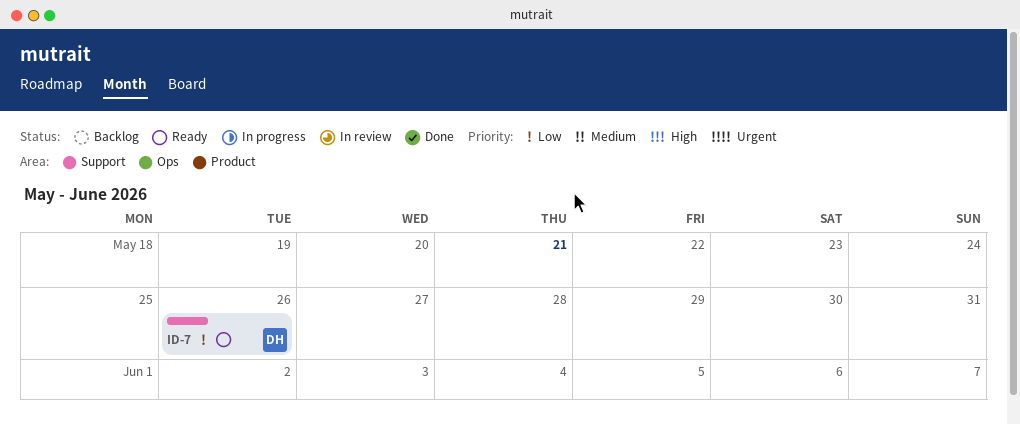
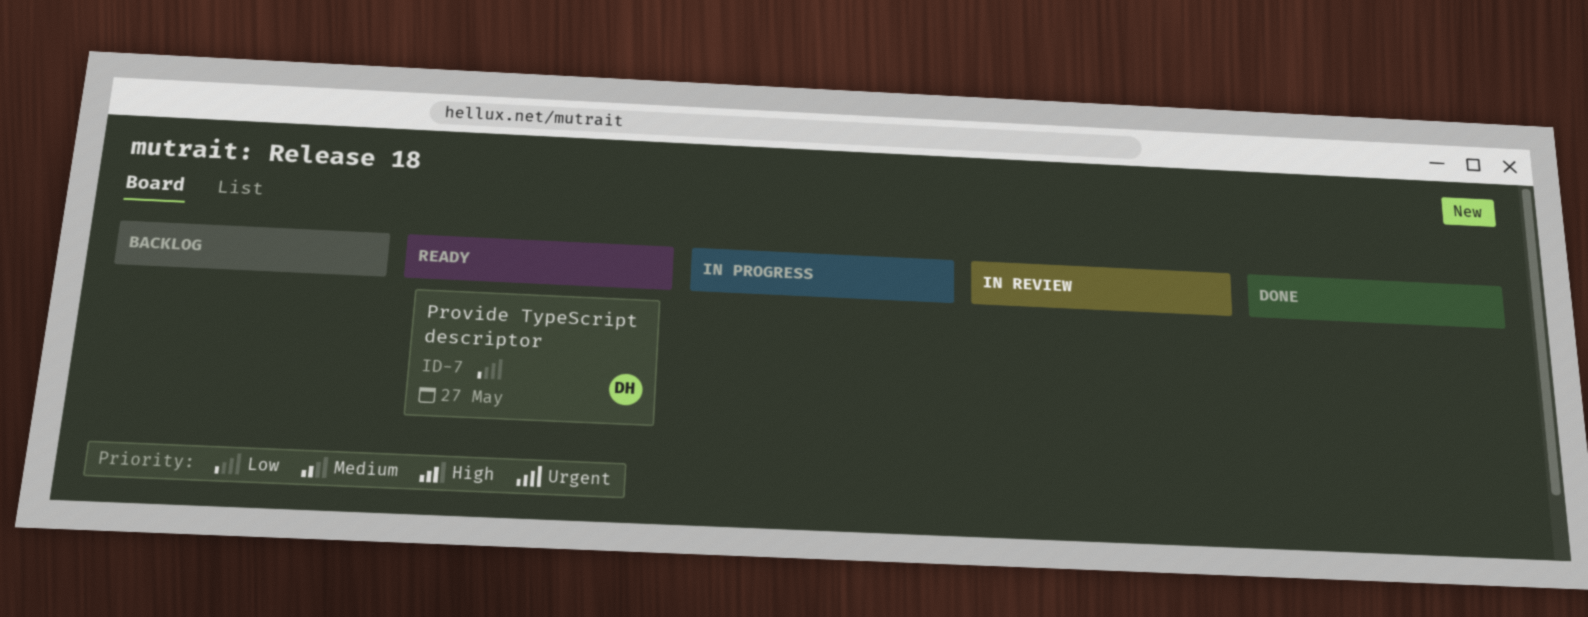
ID-7, due: May 26 -> May 27

